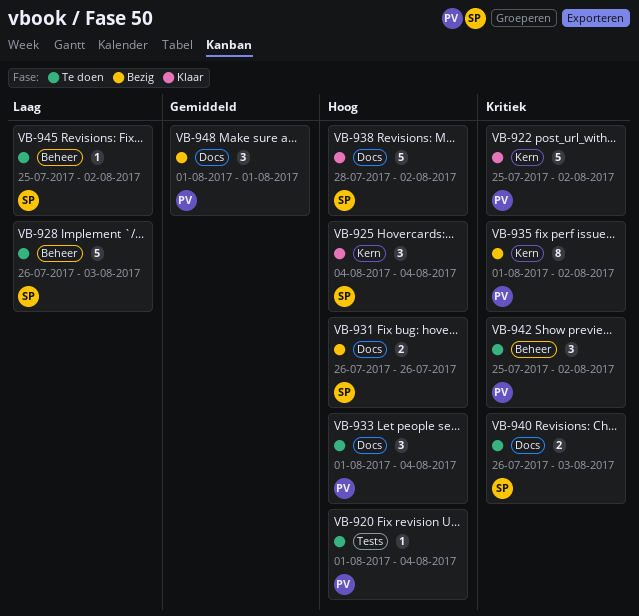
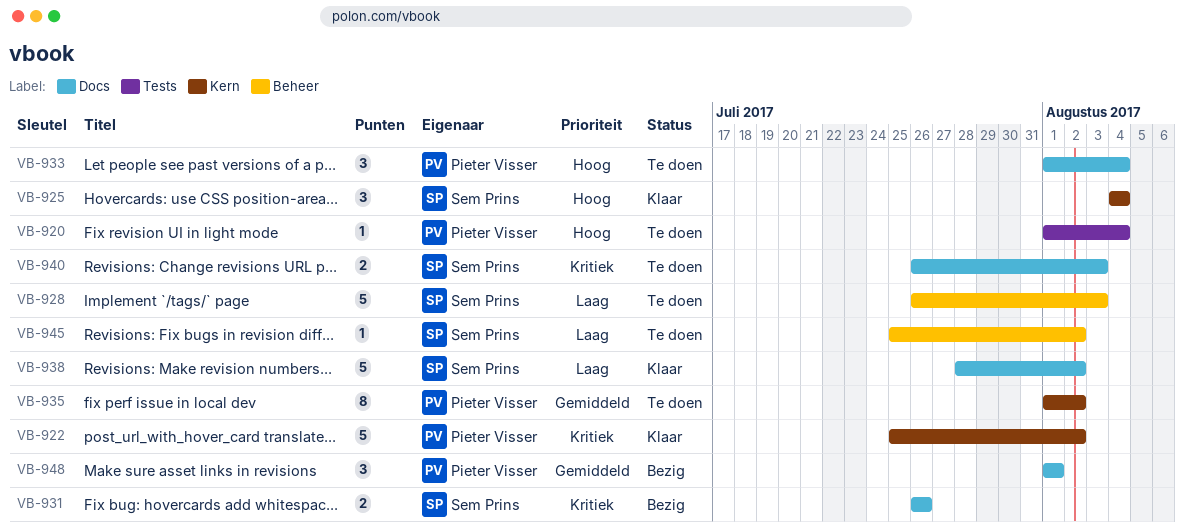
VB-931, priority: Hoog -> Kritiek
VB-935, status: Bezig -> Te doen
VB-935, priority: Kritiek -> Gemiddeld
VB-938, priority: Hoog -> Laag
VB-942: present -> none

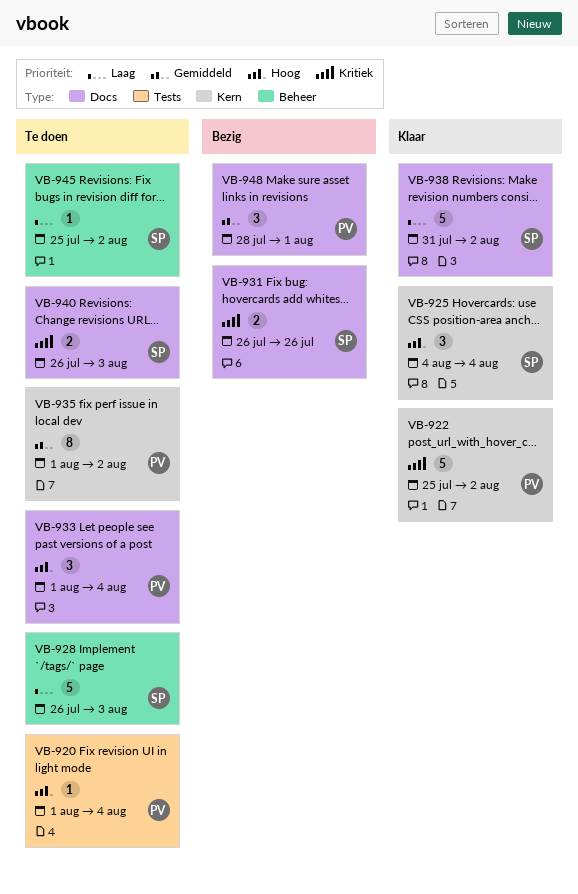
VB-938, start: Jul 28 -> Jul 31
VB-948, start: Aug 1 -> Jul 28

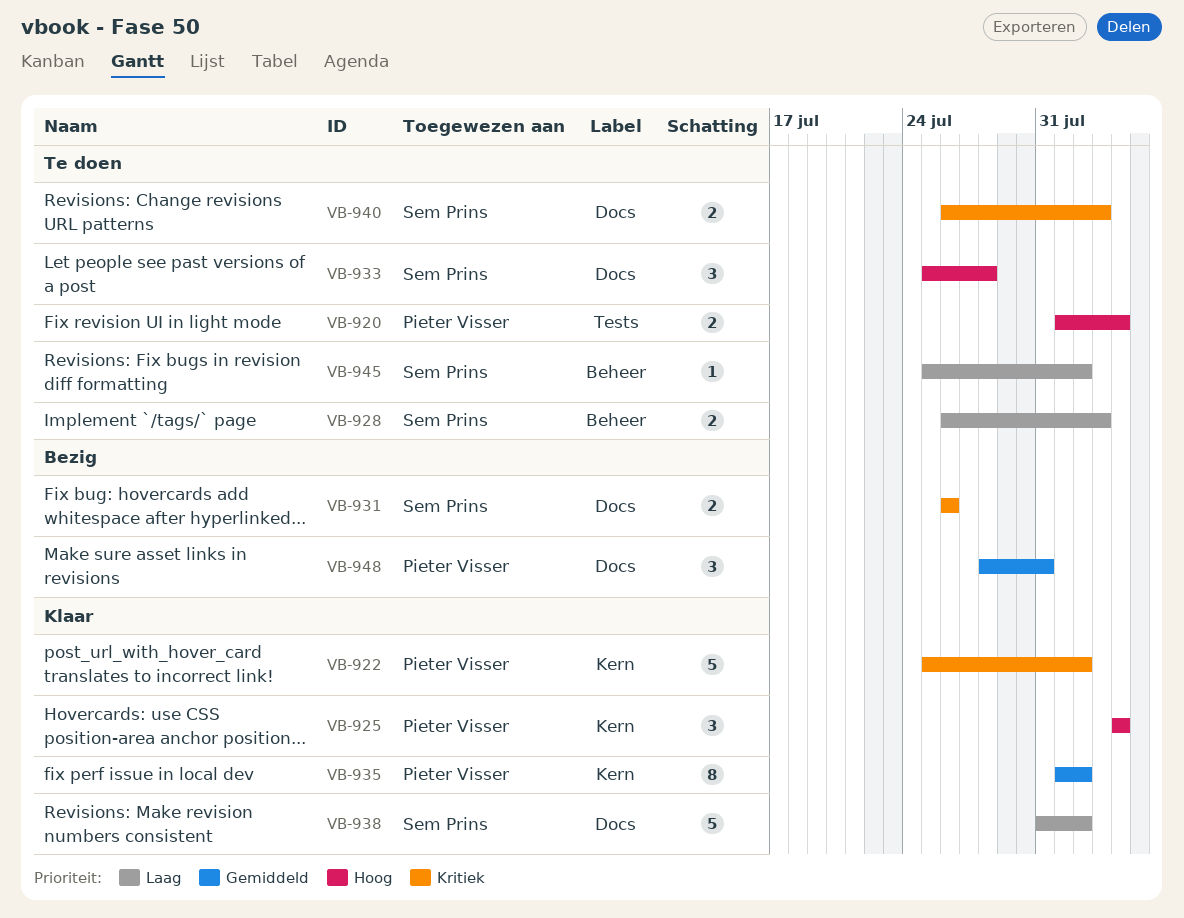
VB-920, estimate: 1 -> 2
VB-925, owner: Sem Prins -> Pieter Visser
VB-928, estimate: 5 -> 2
VB-933, owner: Pieter Visser -> Sem Prins
VB-933, start: Aug 1 -> Jul 25
VB-933, due: Aug 4 -> Jul 28
VB-935, status: Te doen -> Klaar
VB-948, due: Aug 1 -> Jul 31

